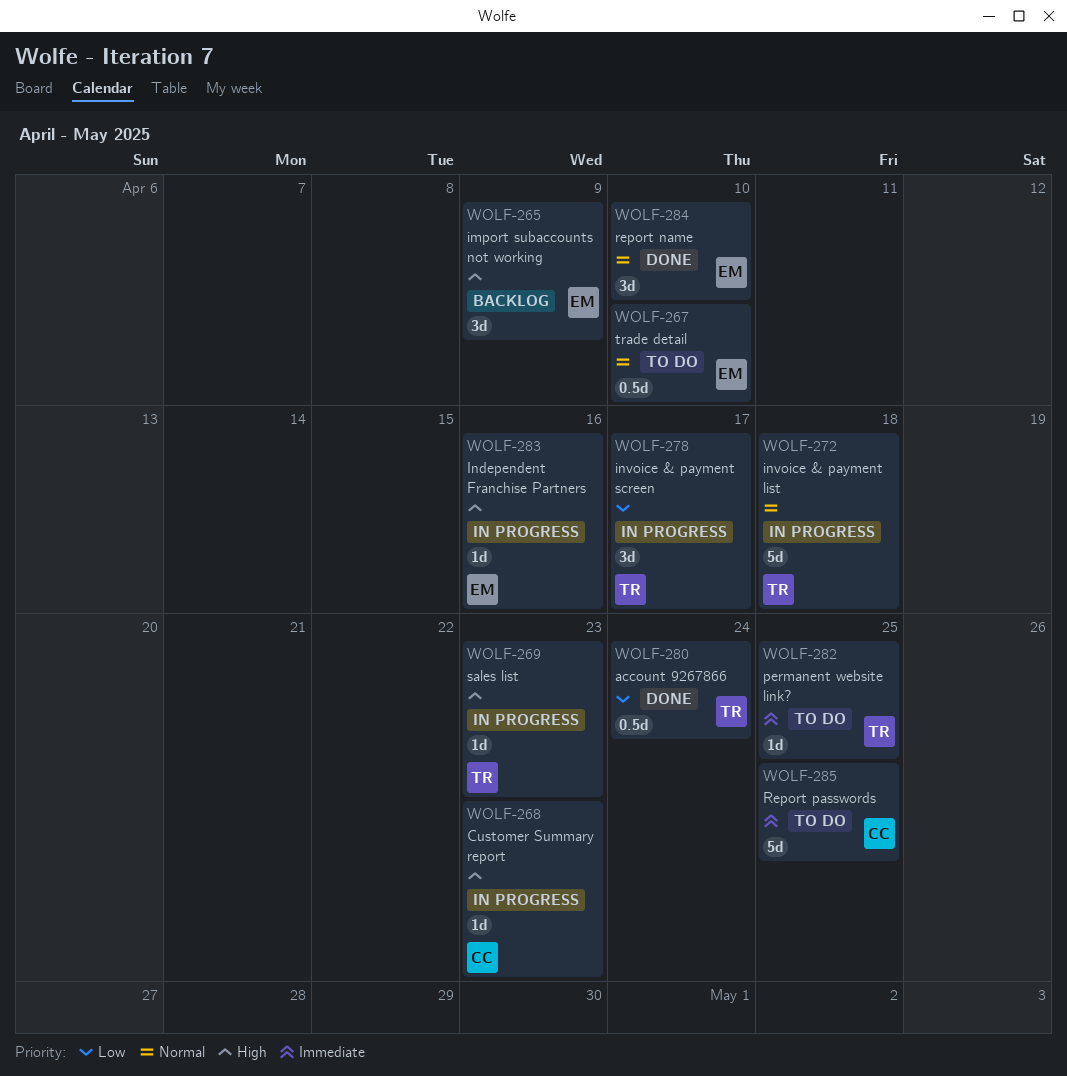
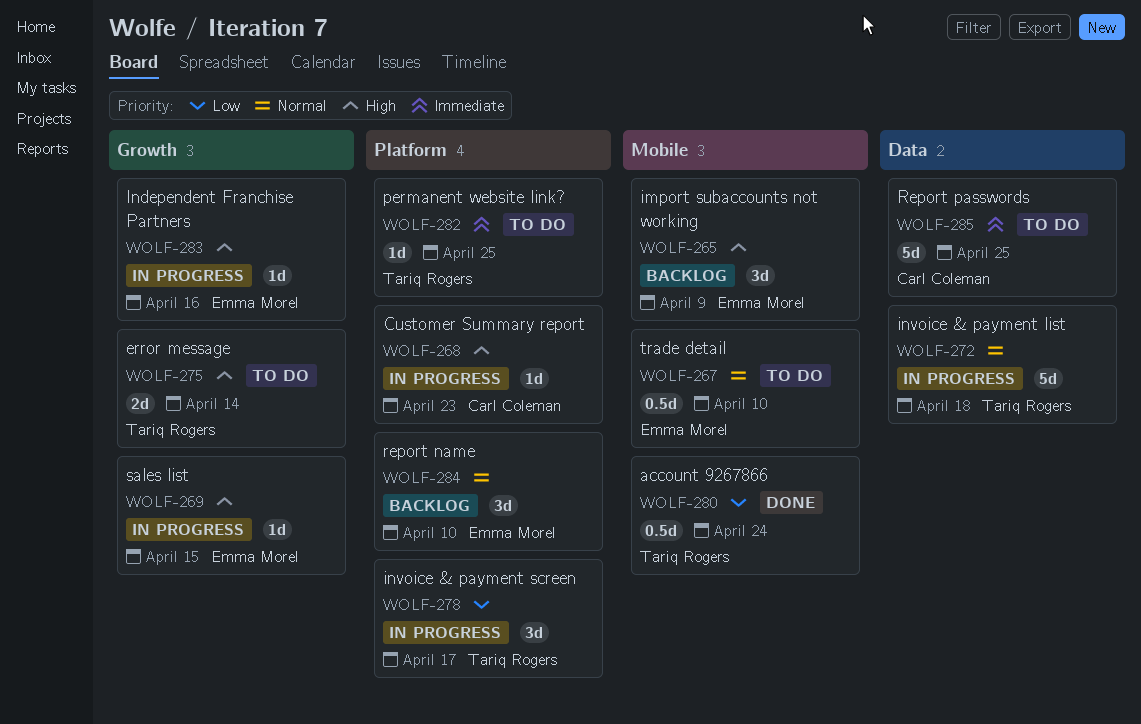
WOLF-269, owner: Tariq Rogers -> Emma Morel
WOLF-269, due: Apr 23 -> Apr 15
WOLF-275: none -> present
WOLF-284, status: Done -> Backlog

